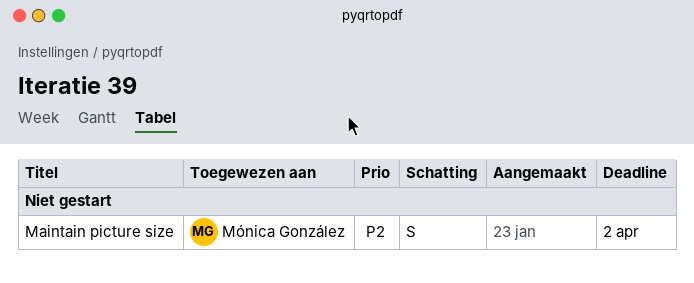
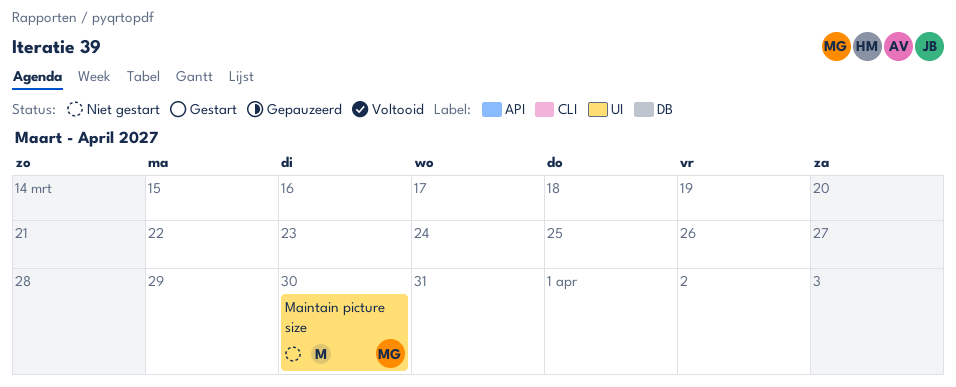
Maintain picture size, estimate: S -> M
Maintain picture size, due: Apr 2 -> Mar 30

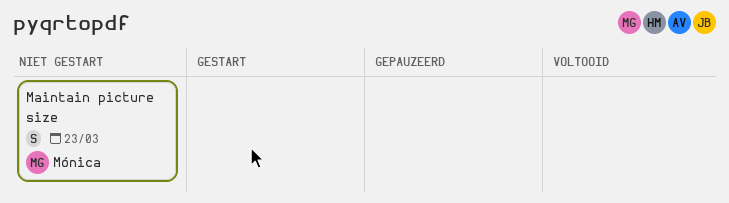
Maintain picture size, estimate: M -> S
Maintain picture size, due: Mar 30 -> Mar 23

